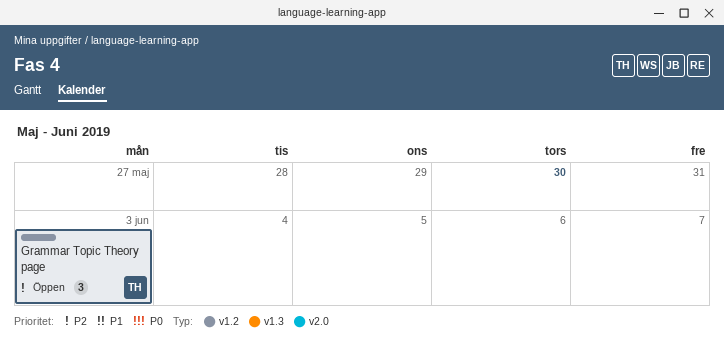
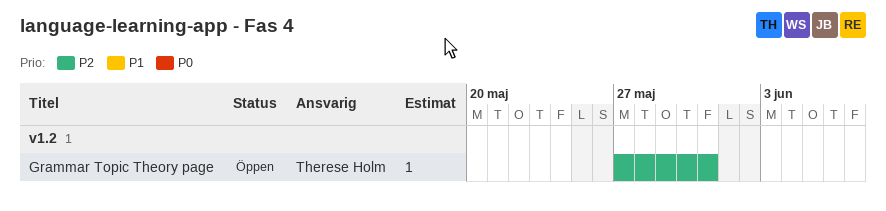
Grammar Topic Theory page, estimate: 3 -> 1
Grammar Topic Theory page, due: Jun 3 -> May 31

